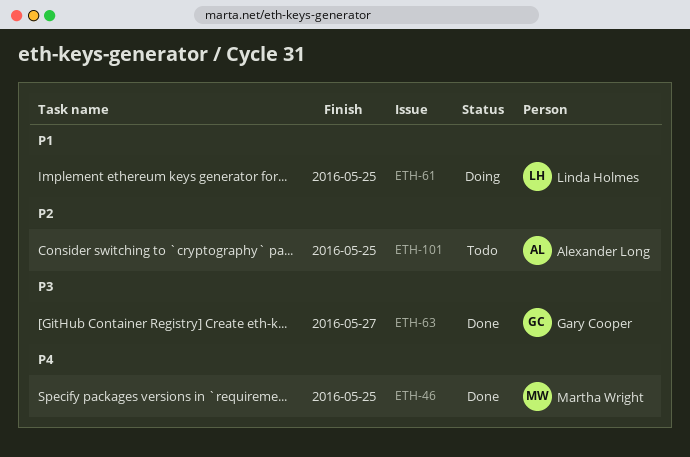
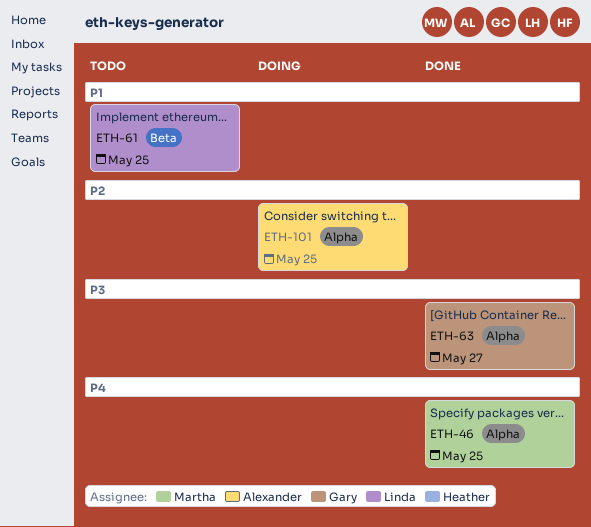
ETH-61, status: Doing -> Todo
ETH-101, status: Todo -> Doing

